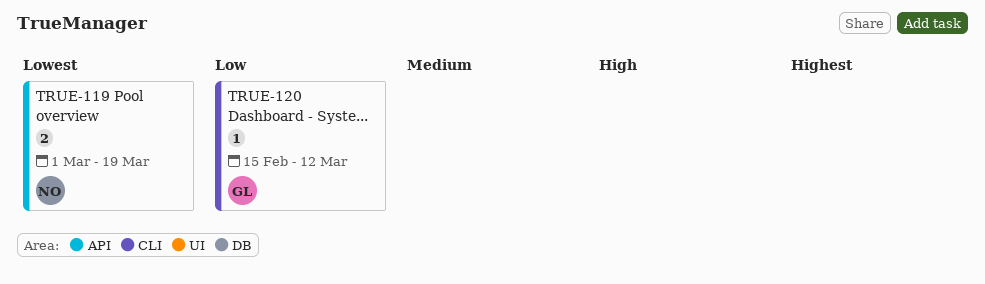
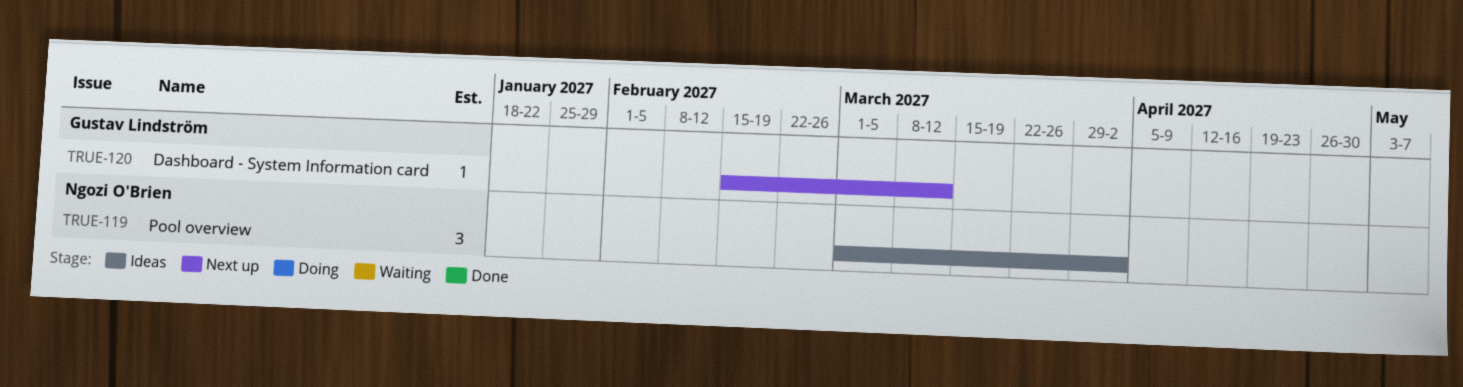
TRUE-119, estimate: 2 -> 3
TRUE-119, due: Mar 19 -> Apr 2

